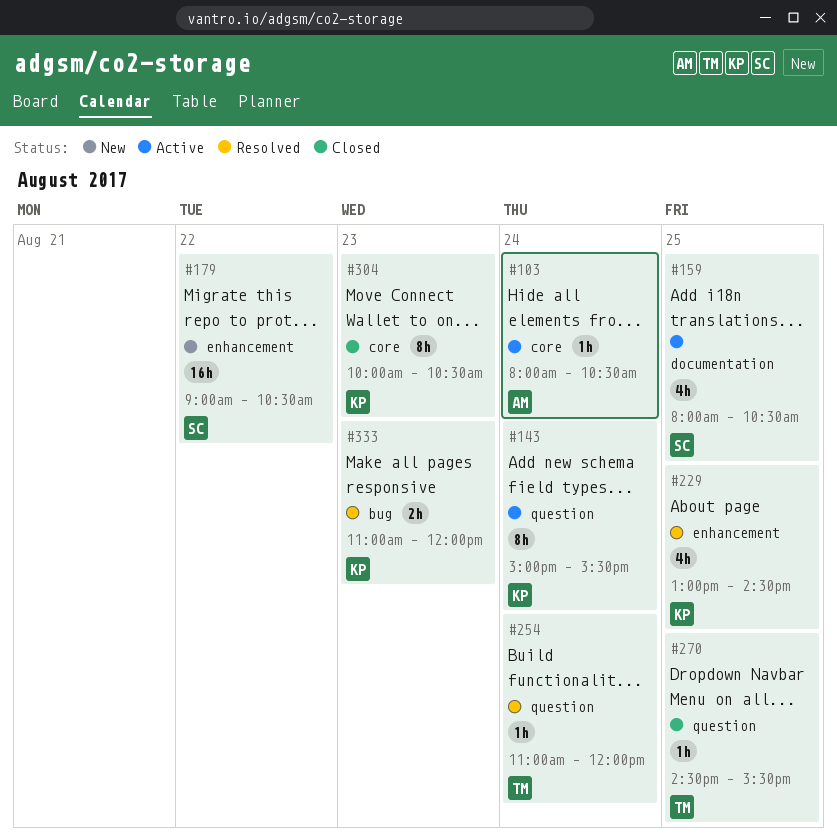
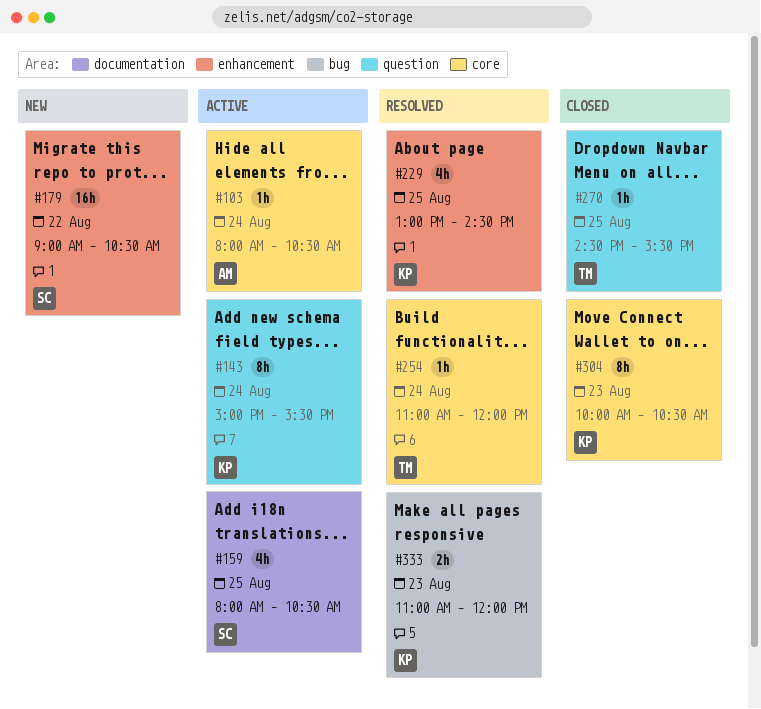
#254, label: question -> core

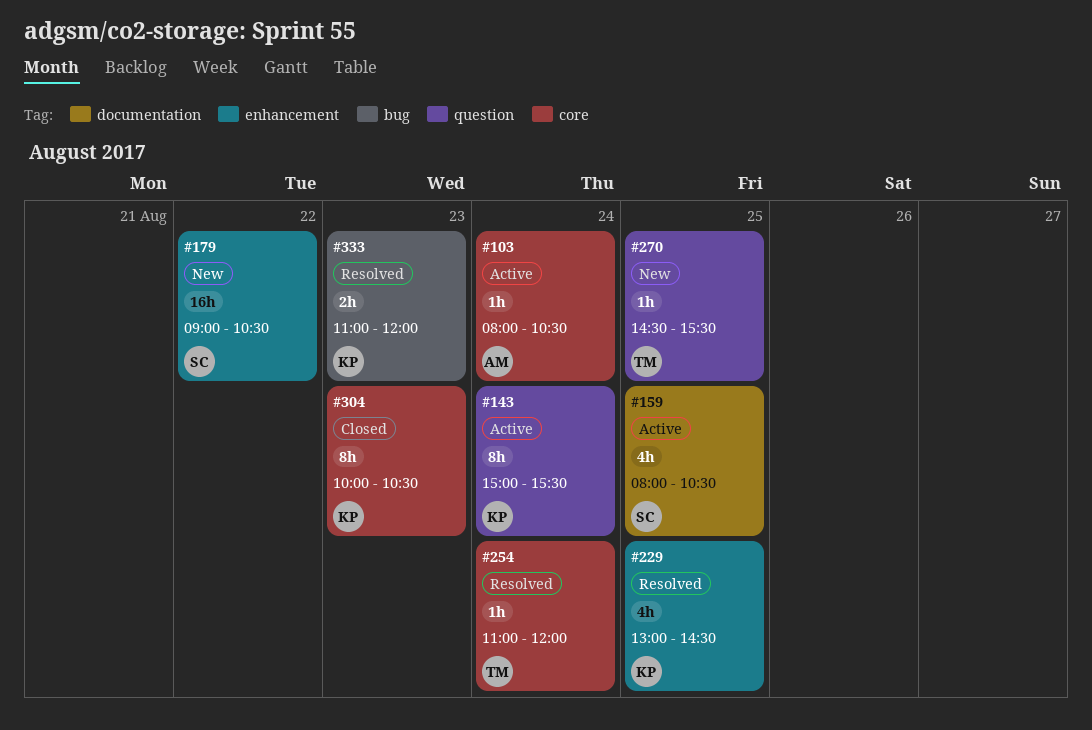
#270, status: Closed -> New

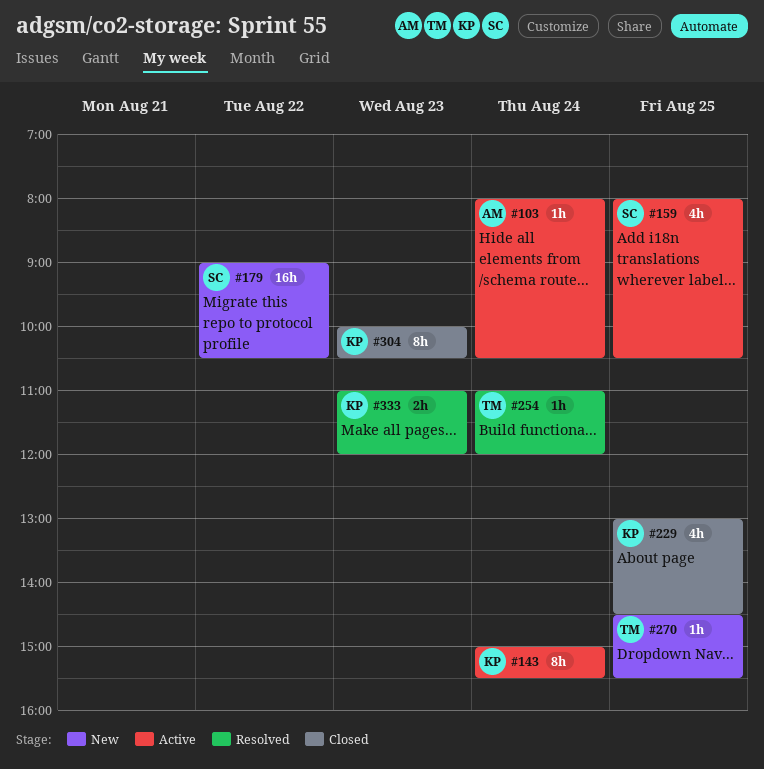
#229, status: Resolved -> Closed

